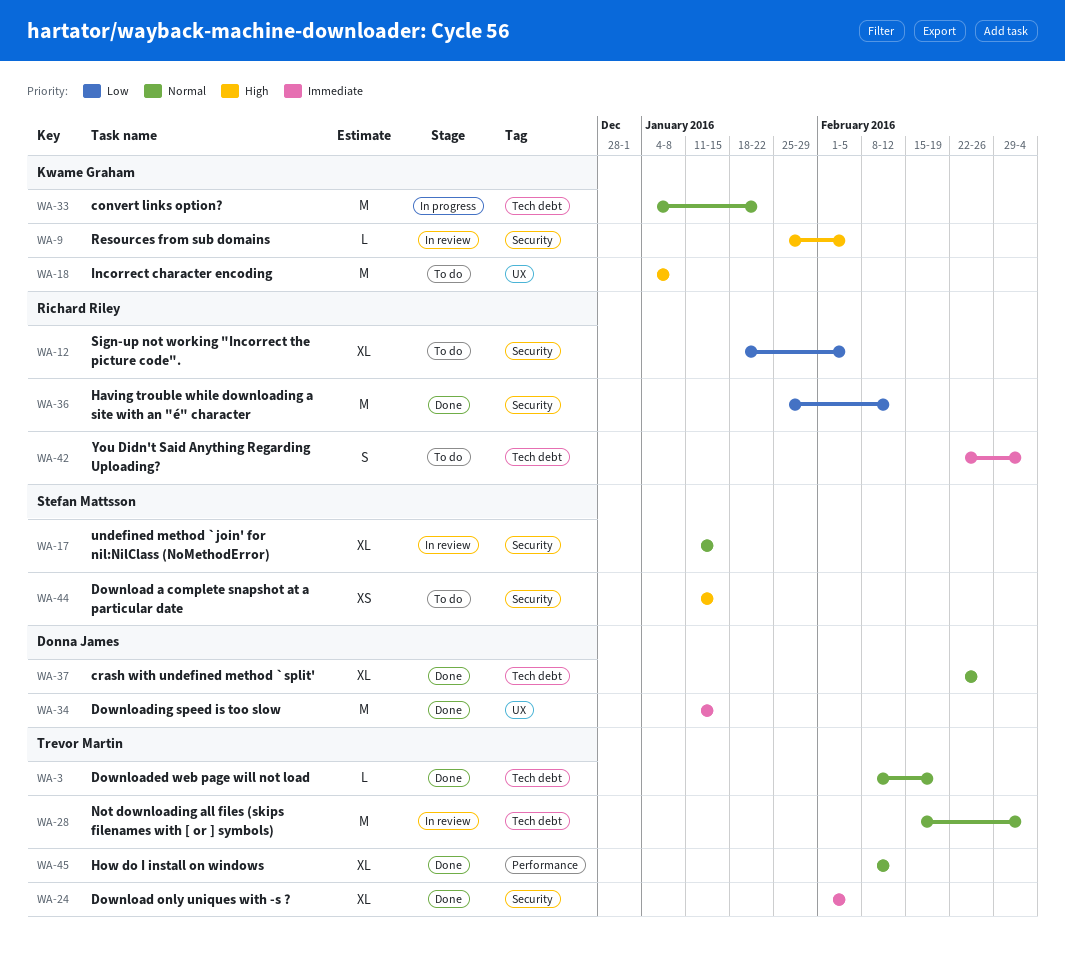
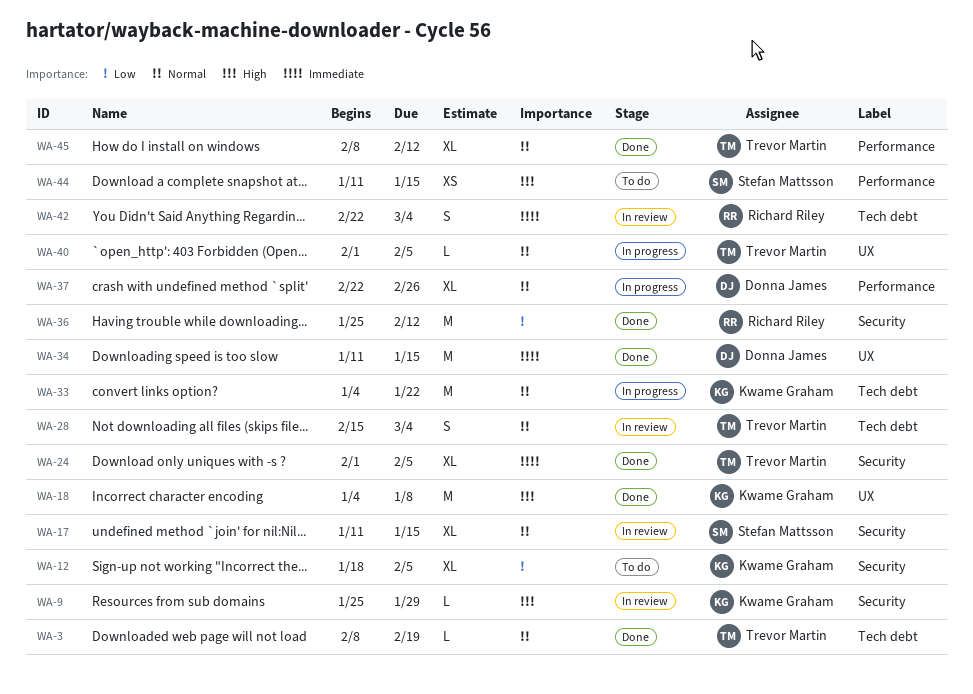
WA-9, due: Feb 5 -> Jan 29
WA-12, owner: Richard Riley -> Kwame Graham
WA-18, status: To do -> Done
WA-28, estimate: M -> S
WA-37, status: Done -> In progress
WA-37, label: Tech debt -> Performance
WA-40: none -> present
WA-42, status: To do -> In review
WA-44, label: Security -> Performance

